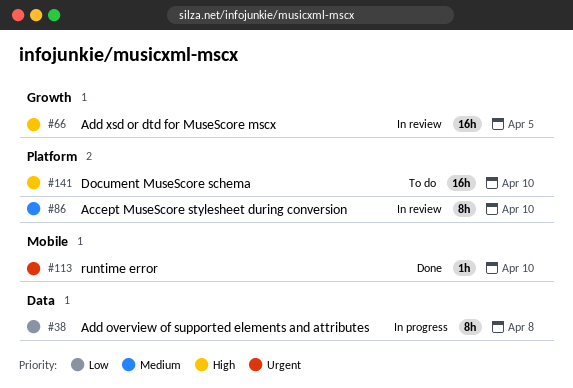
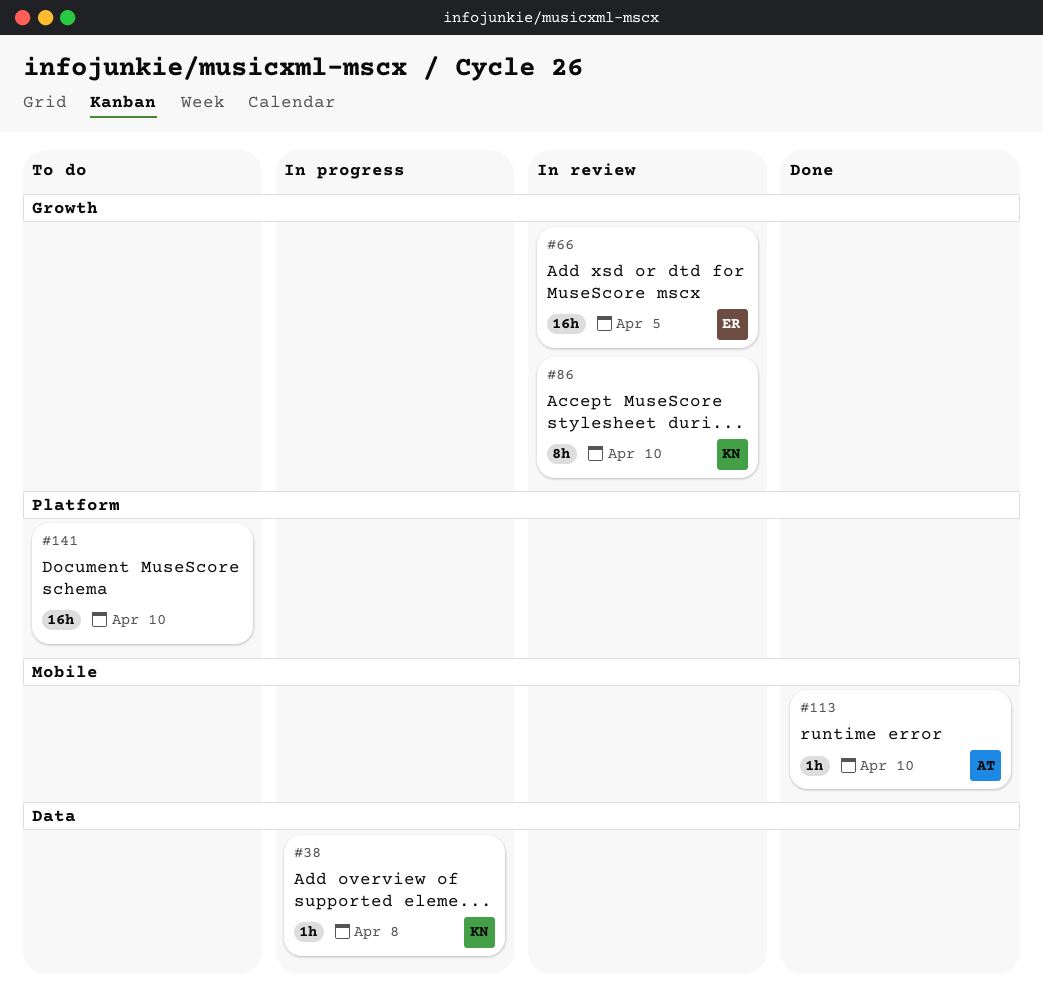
#38, estimate: 8h -> 1h
#86, label: Platform -> Growth

